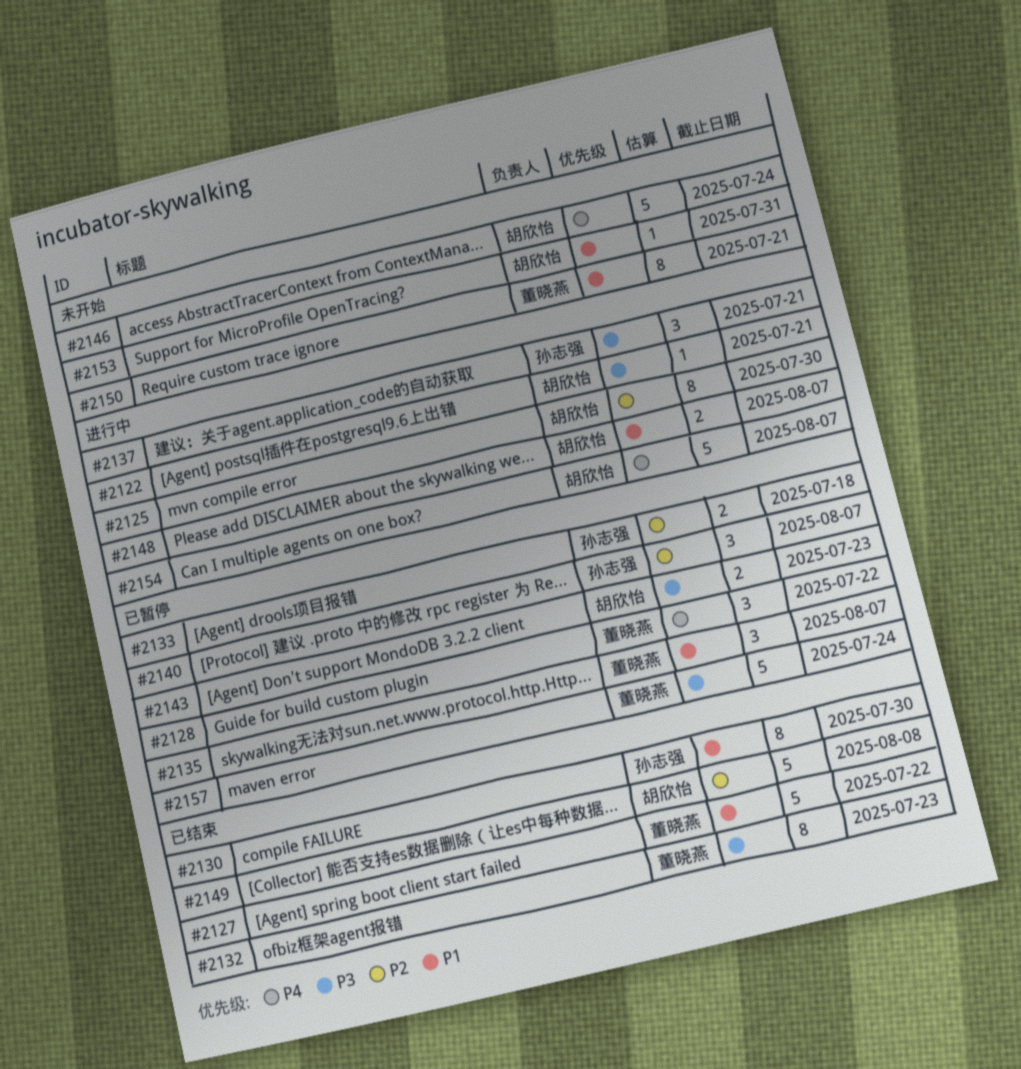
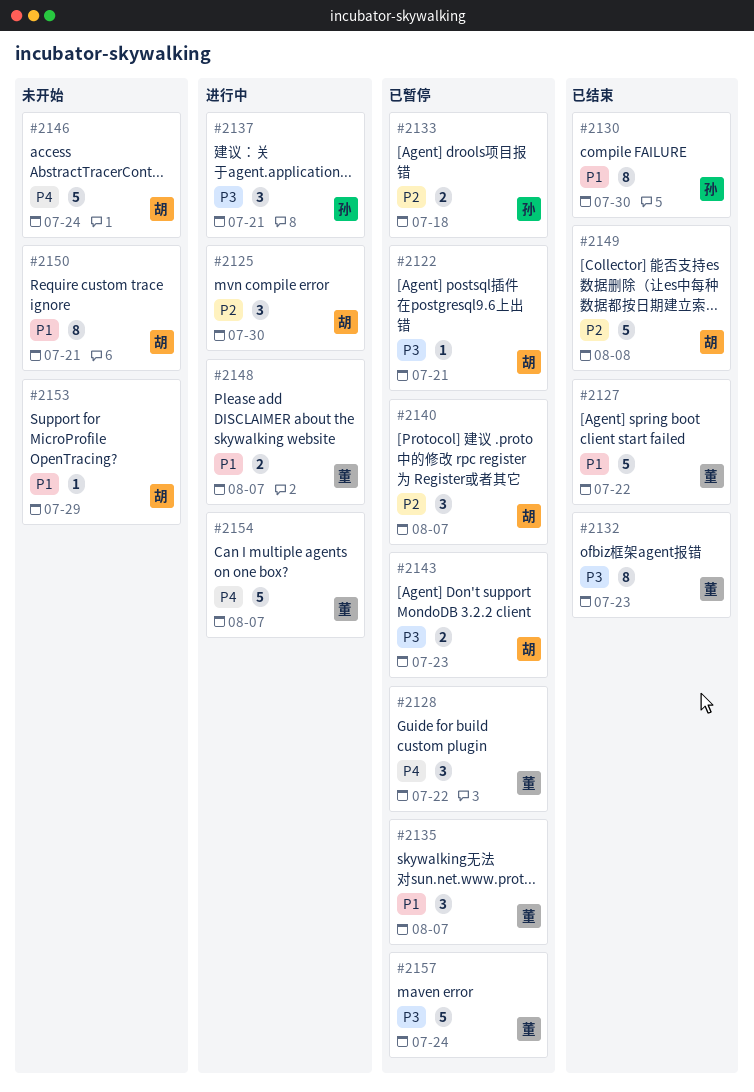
#2122, status: 进行中 -> 已暂停
#2125, estimate: 8 -> 3
#2140, owner: 孙志强 -> 胡欣怡
#2148, owner: 胡欣怡 -> 董晓燕
#2150, owner: 董晓燕 -> 胡欣怡
#2153, due: Jul 31 -> Jul 29
#2154, owner: 胡欣怡 -> 董晓燕

